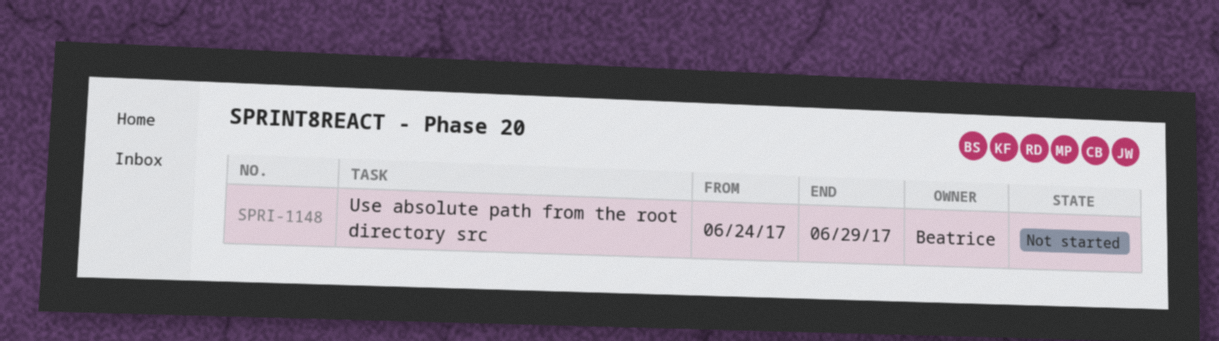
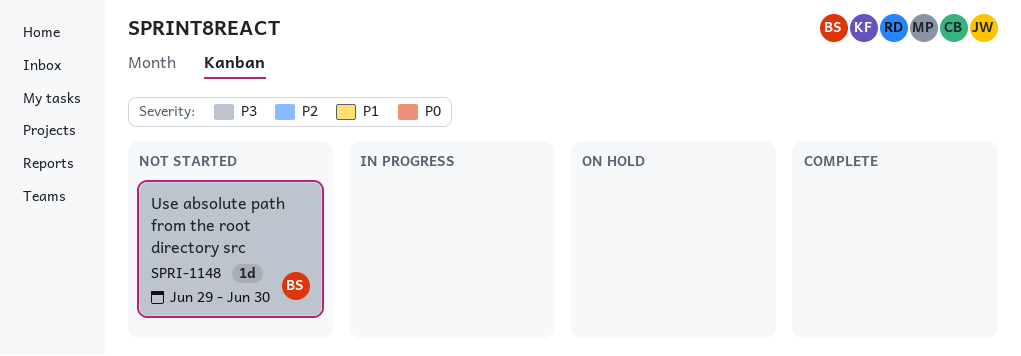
SPRI-1148, start: Jun 24 -> Jun 29
SPRI-1148, due: Jun 29 -> Jun 30

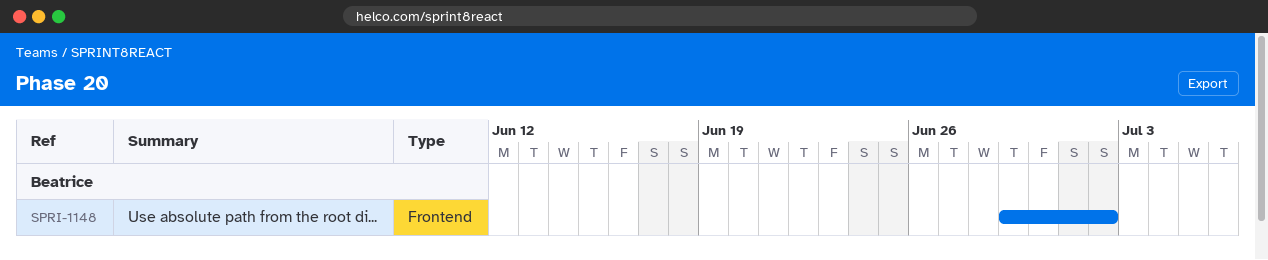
SPRI-1148, due: Jun 30 -> Jul 2

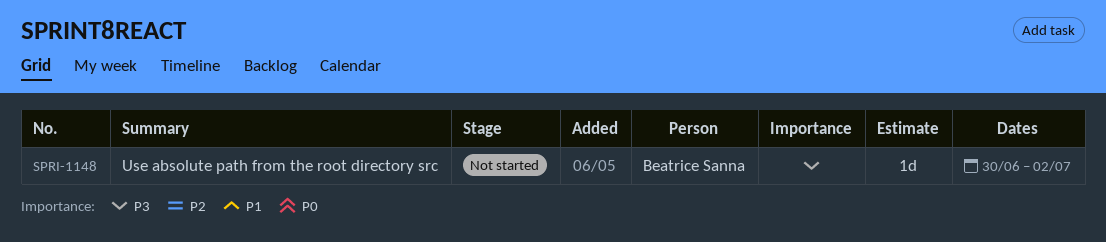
SPRI-1148, start: Jun 29 -> Jun 30

